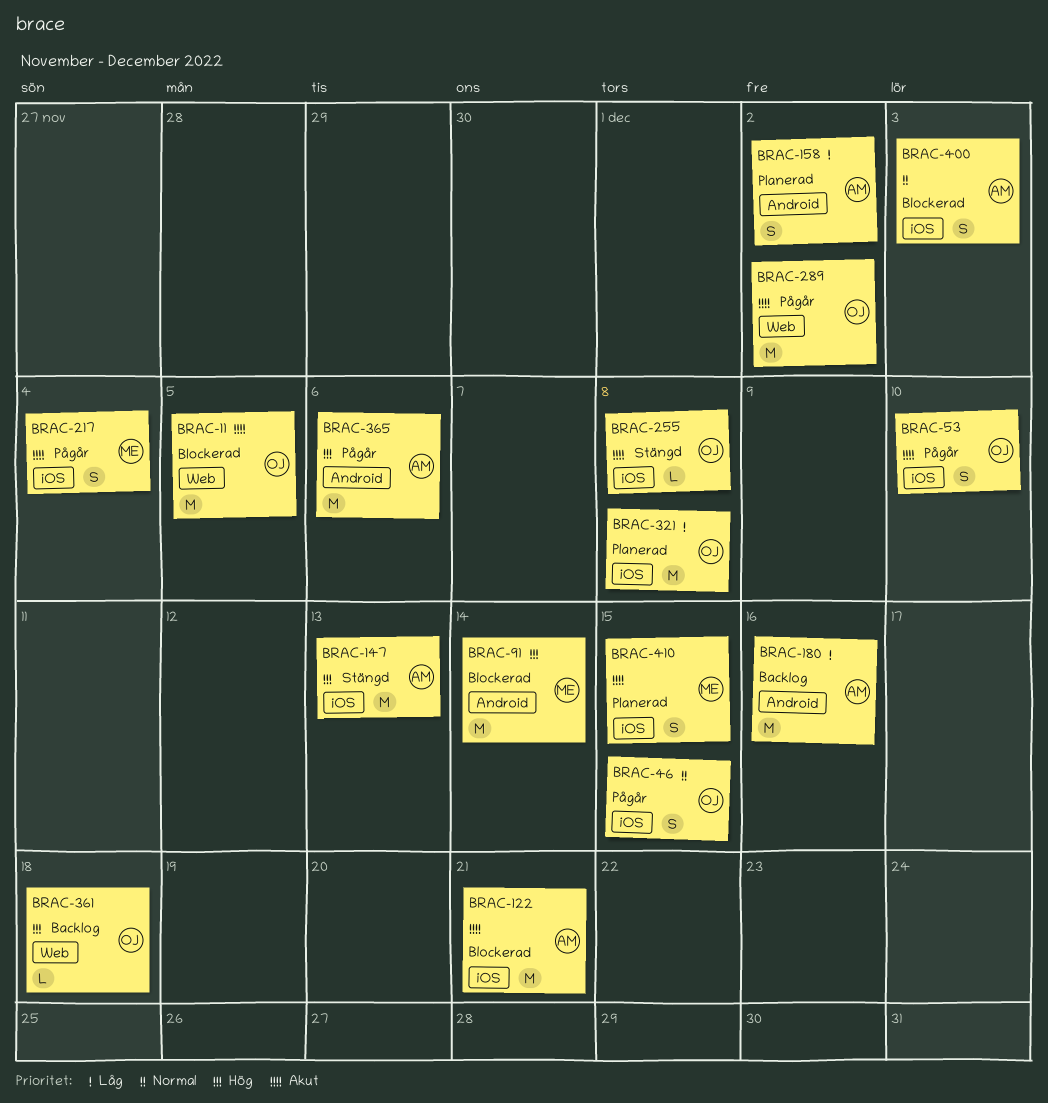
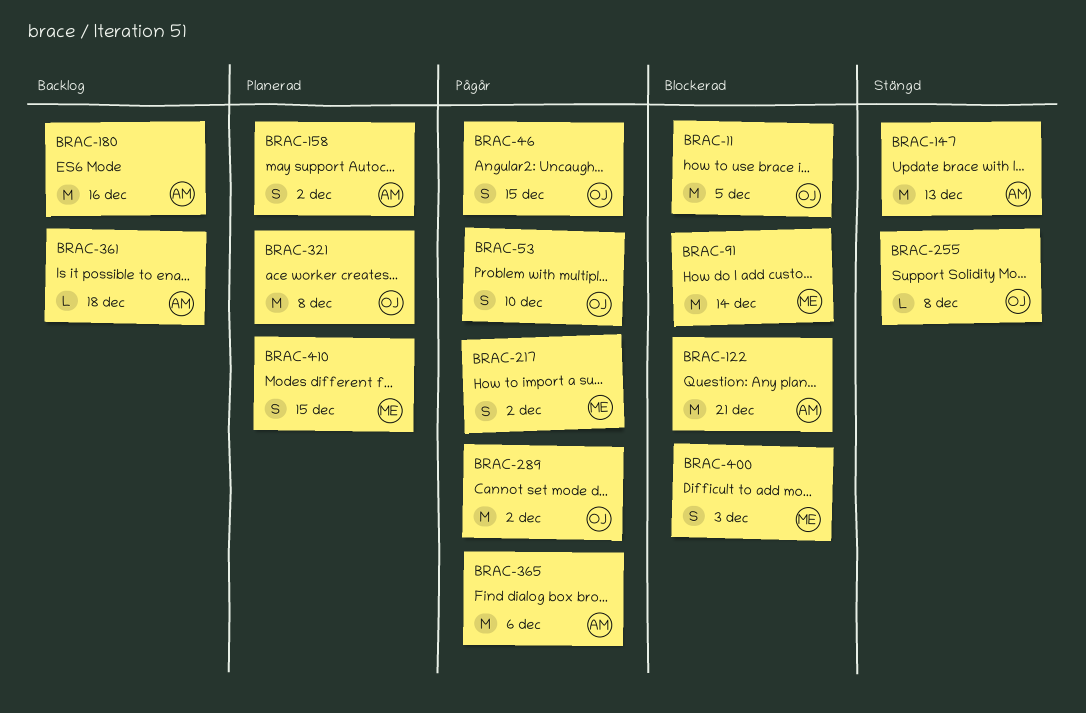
BRAC-217, due: Dec 4 -> Dec 2
BRAC-361, owner: OJ -> AM
BRAC-400, owner: AM -> ME

